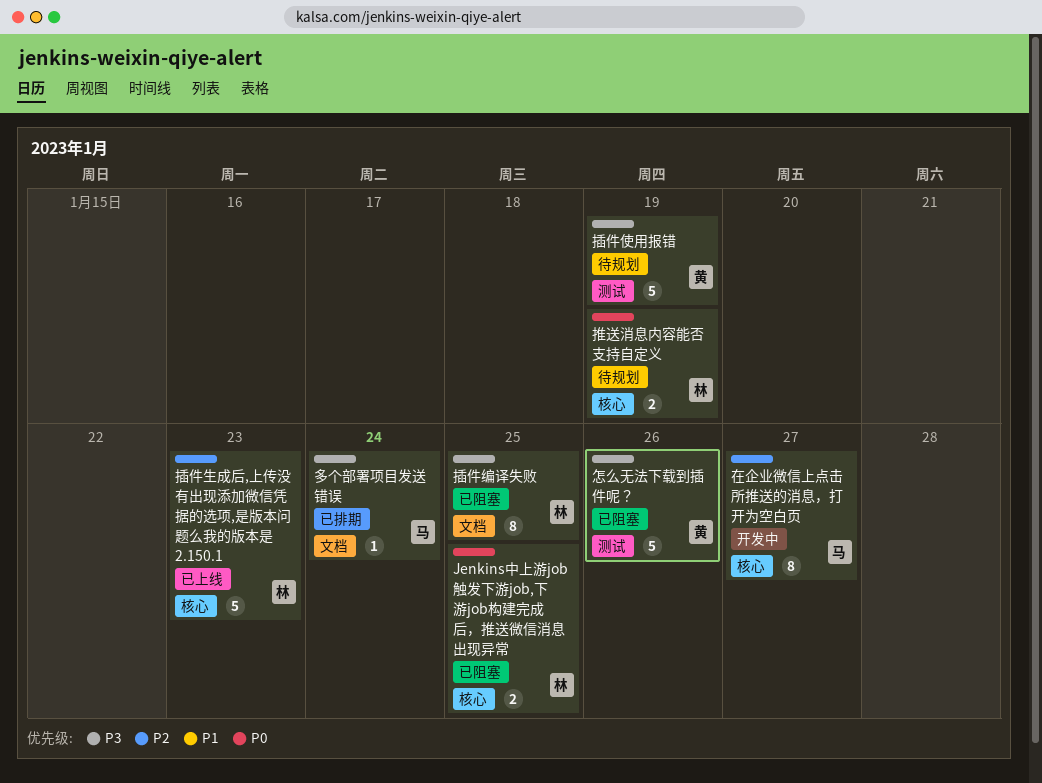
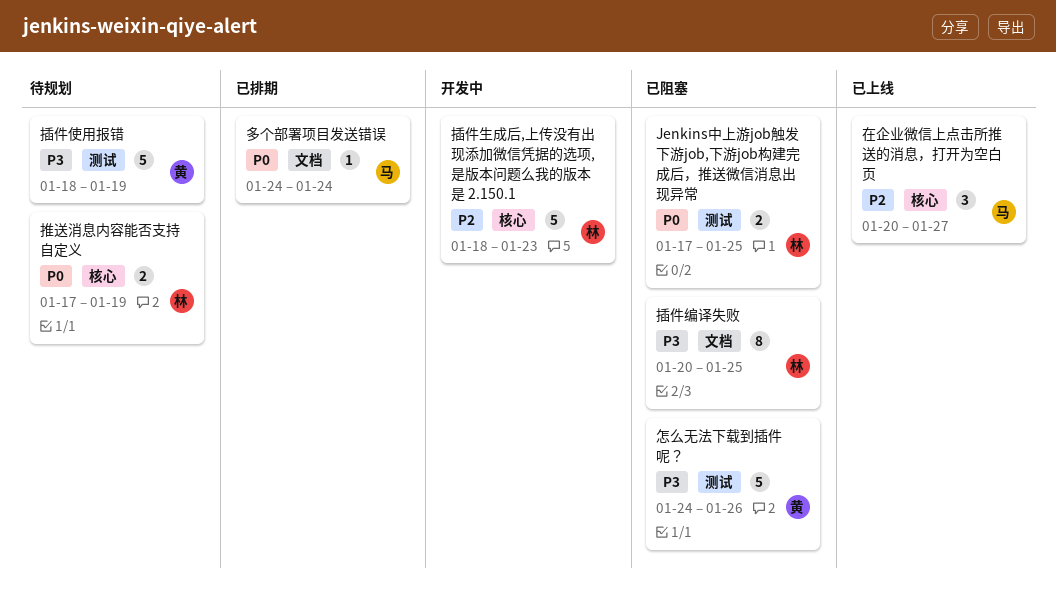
Jenkins中上游job触发下游job,下游job构建完成后，推送微信消息出现异常, label: 核心 -> 测试
在企业微信上点击所推送的消息，打开为空白页, status: 开发中 -> 已上线
在企业微信上点击所推送的消息，打开为空白页, estimate: 8 -> 3
多个部署项目发送错误, priority: P3 -> P0
插件生成后,上传没有出现添加微信凭据的选项,是版本问题么我的版本是 2.150.1, status: 已上线 -> 开发中

